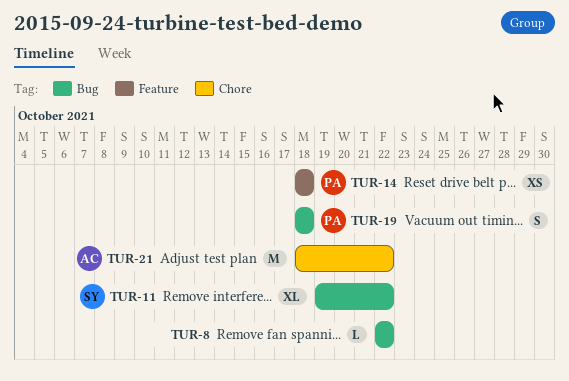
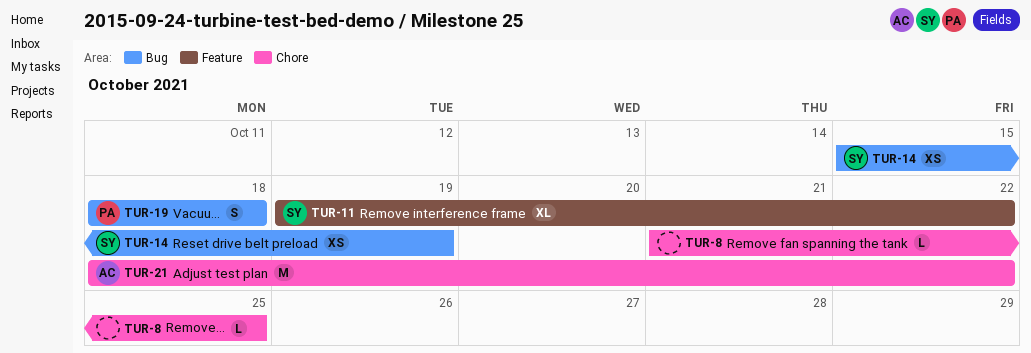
TUR-8, label: Bug -> Chore
TUR-8, start: Oct 22 -> Oct 21
TUR-8, due: Oct 22 -> Oct 25
TUR-11, label: Bug -> Feature
TUR-14, owner: PA -> SY
TUR-14, label: Feature -> Bug
TUR-14, start: Oct 18 -> Oct 15
TUR-14, due: Oct 18 -> Oct 19

